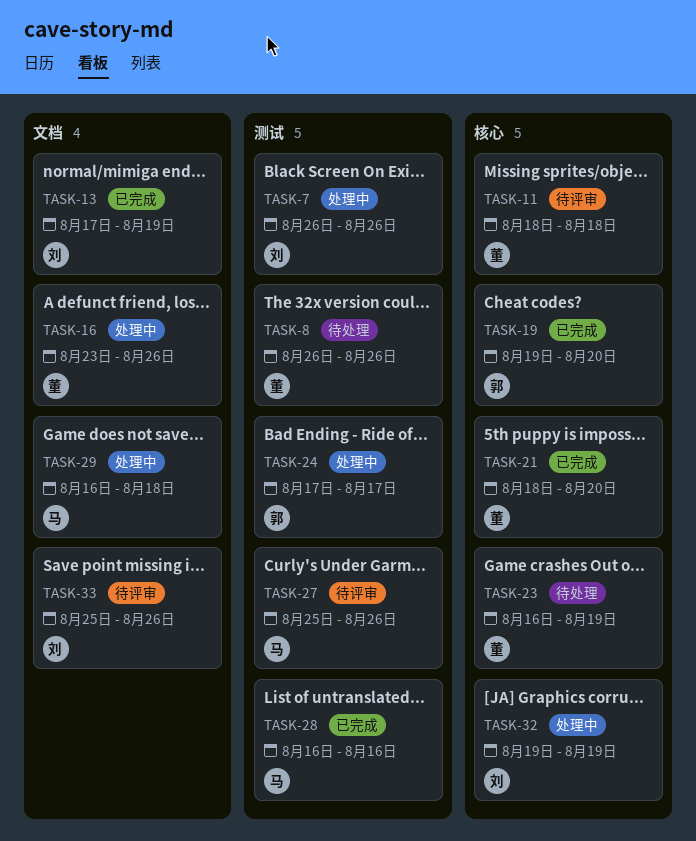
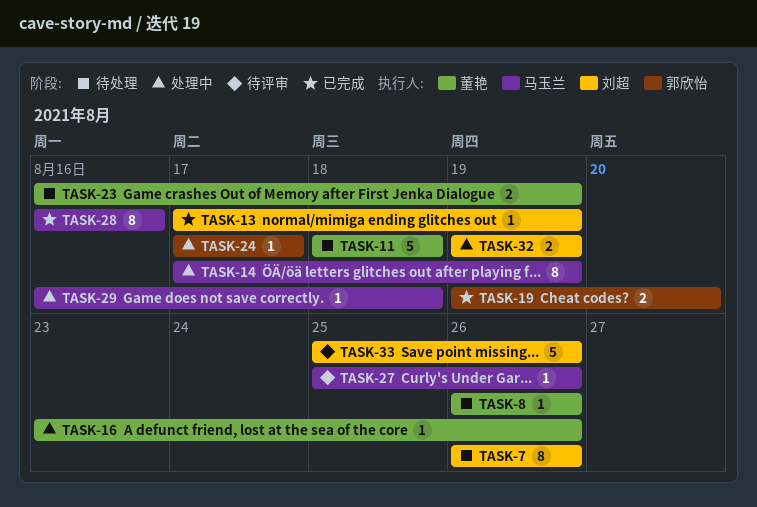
TASK-7, status: 处理中 -> 待处理
TASK-11, status: 待评审 -> 待处理
TASK-14: none -> present
TASK-21: present -> none

